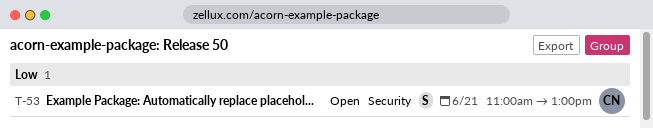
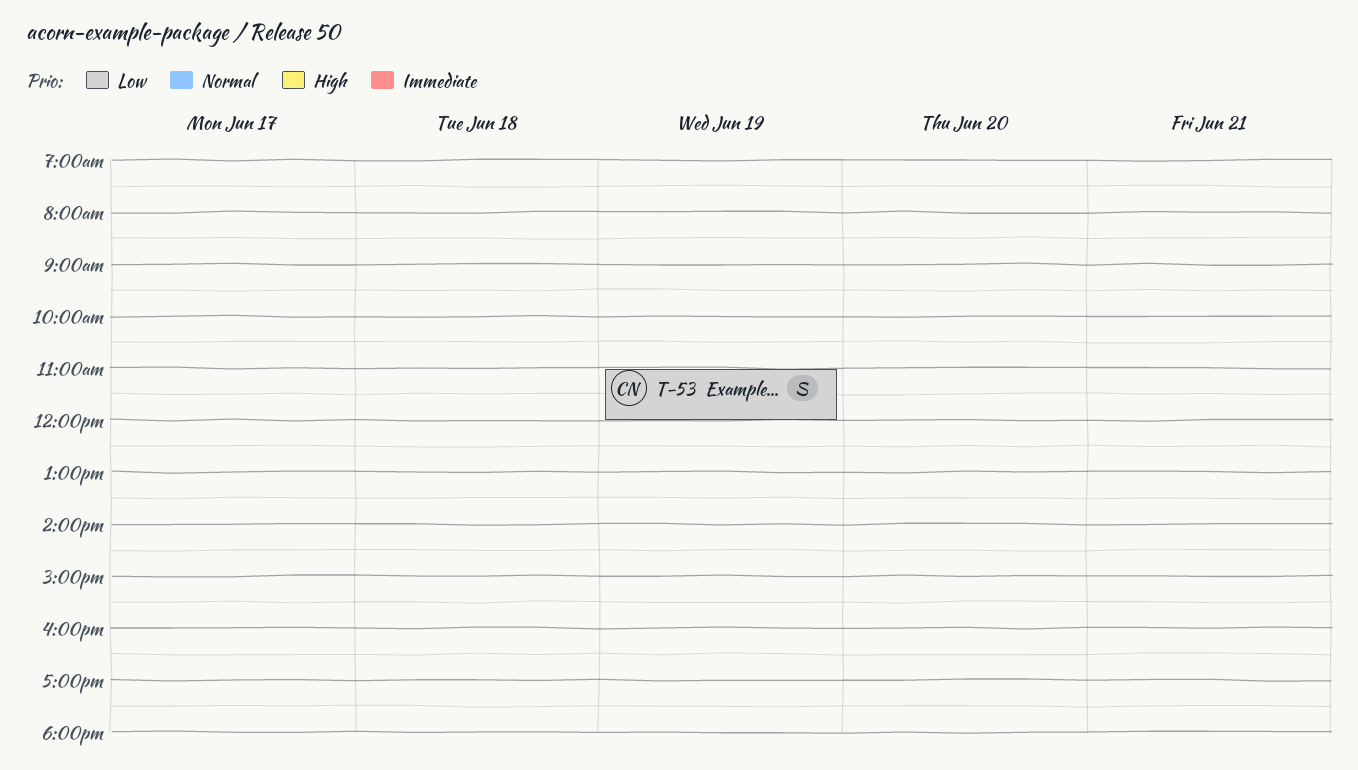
T-53, day: Jun 21 -> Jun 19
T-53, ends: 13:00 -> 12:00

